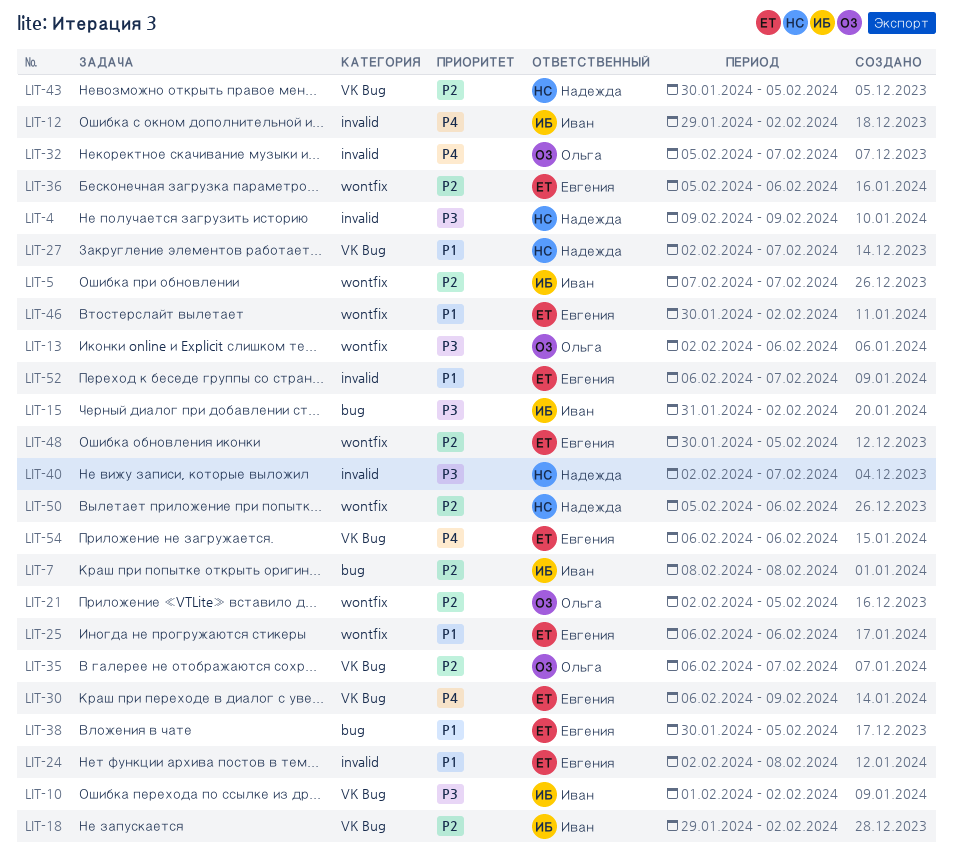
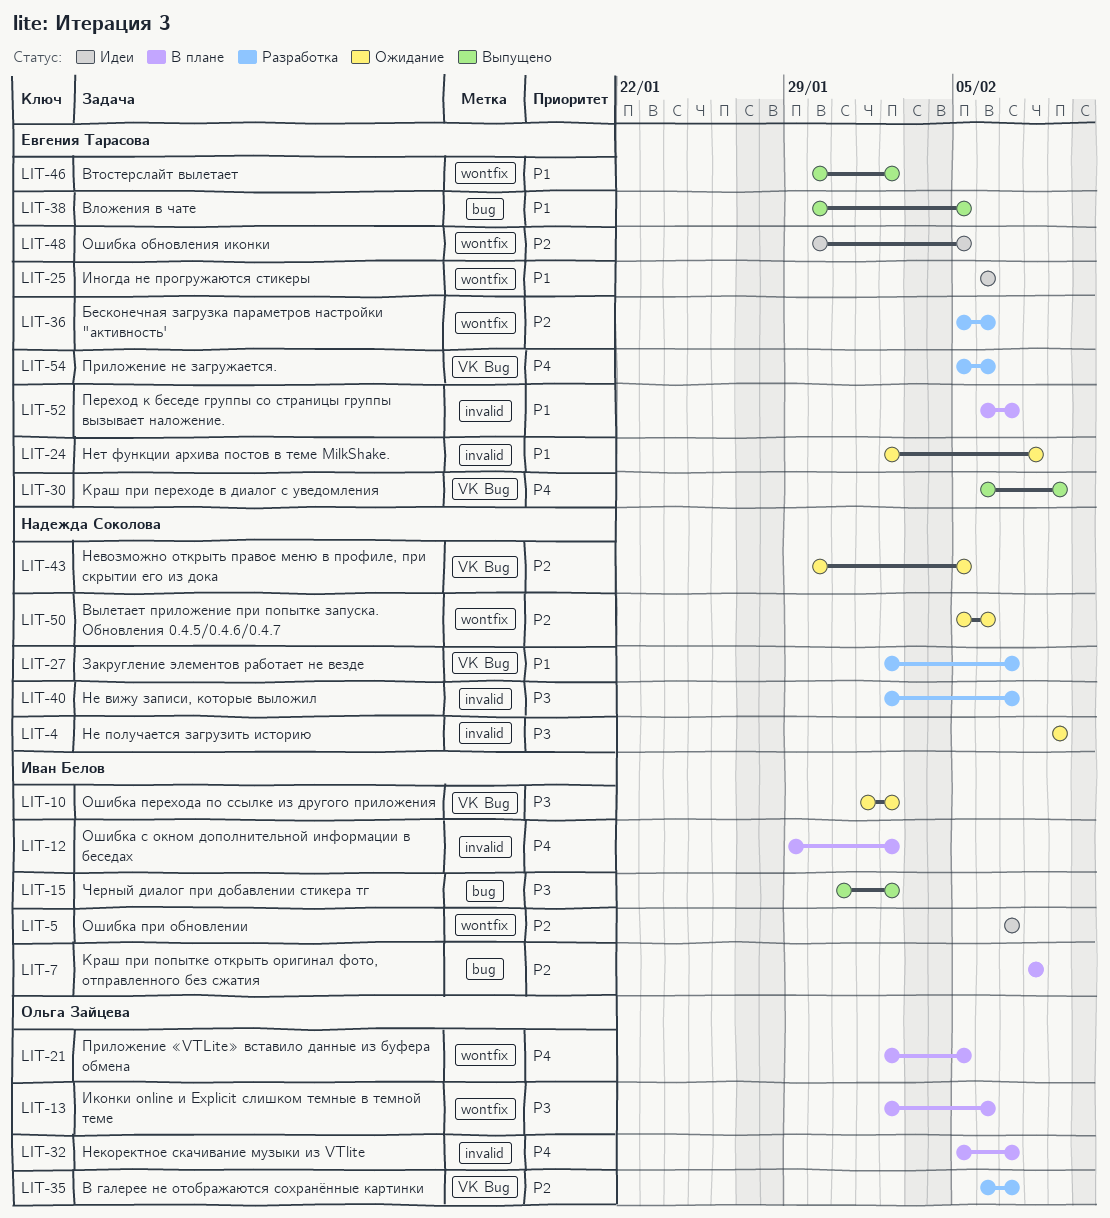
LIT-18: present -> none
LIT-21, priority: P2 -> P4
LIT-54, start: Feb 6 -> Feb 5

